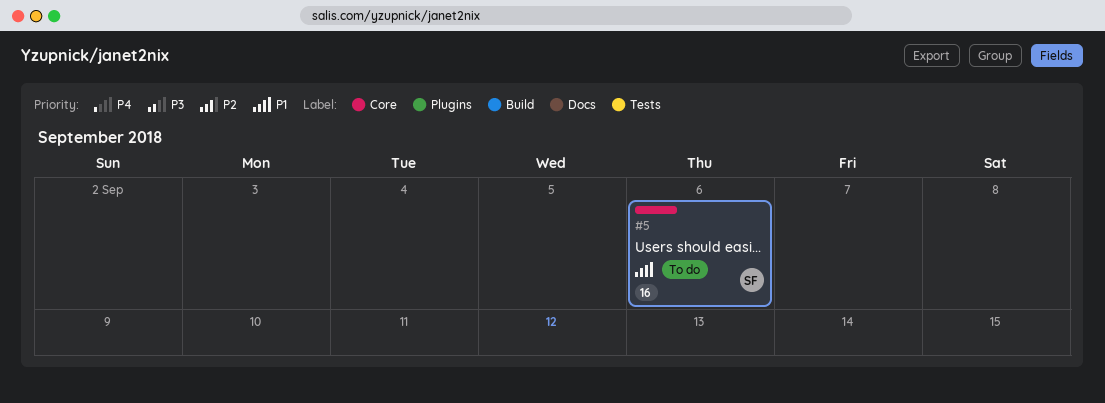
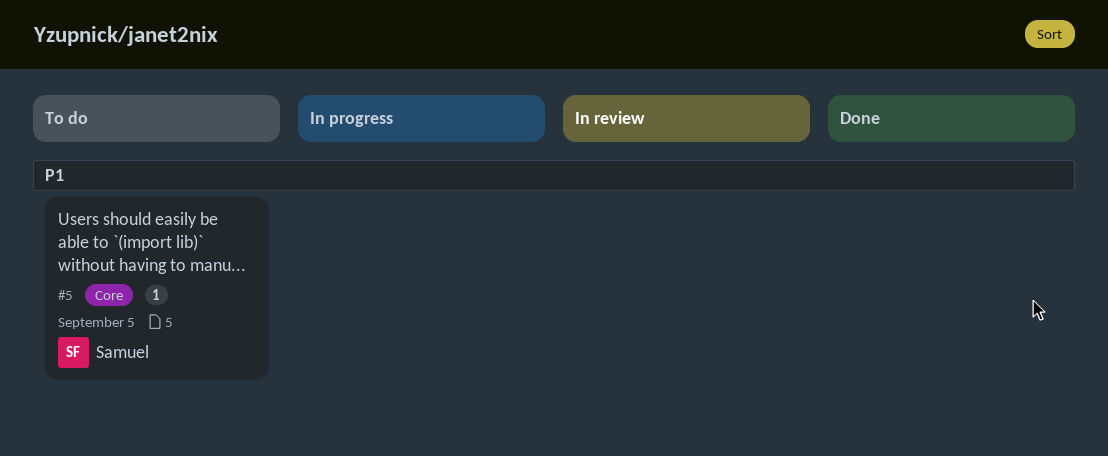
#5, estimate: 16 -> 1
#5, due: Sep 6 -> Sep 5

